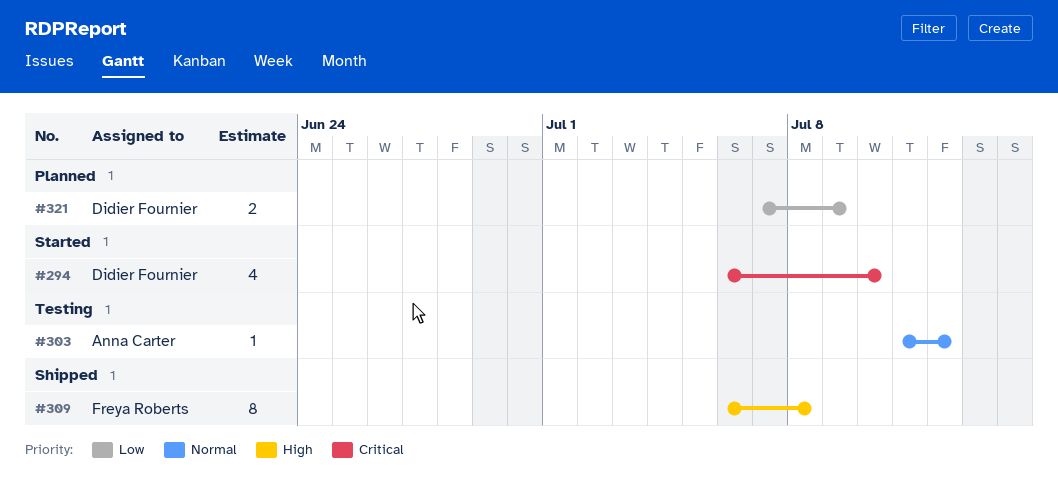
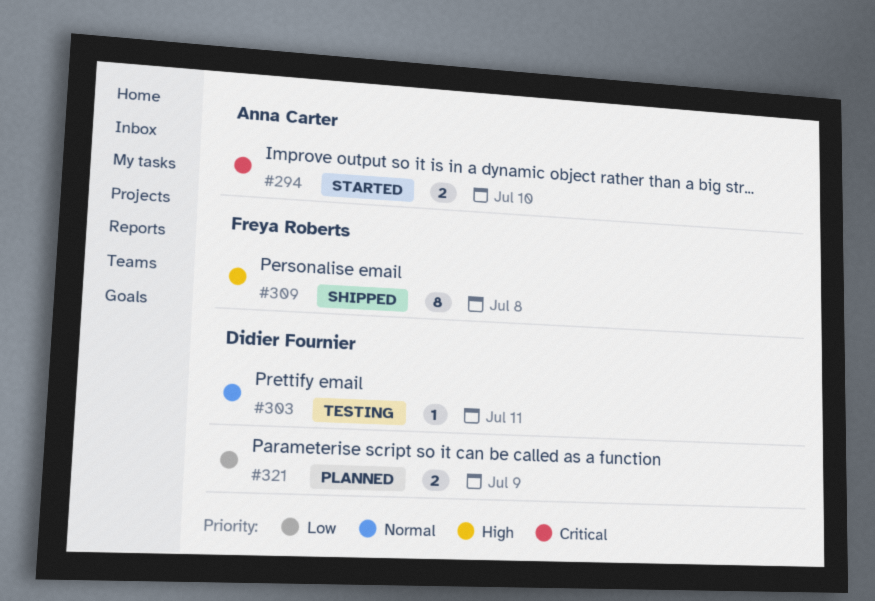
#294, owner: Didier Fournier -> Anna Carter
#294, estimate: 4 -> 2
#303, owner: Anna Carter -> Didier Fournier
#303, due: Jul 12 -> Jul 11

